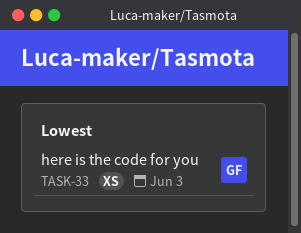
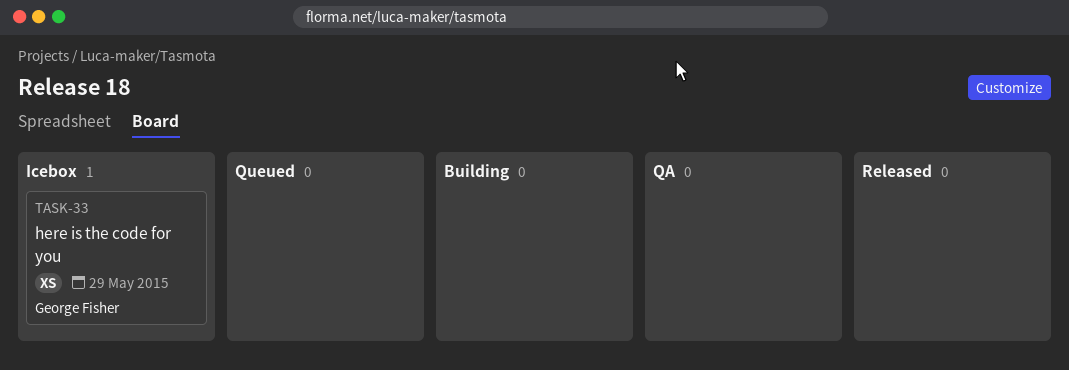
TASK-33, due: Jun 3 -> May 29

